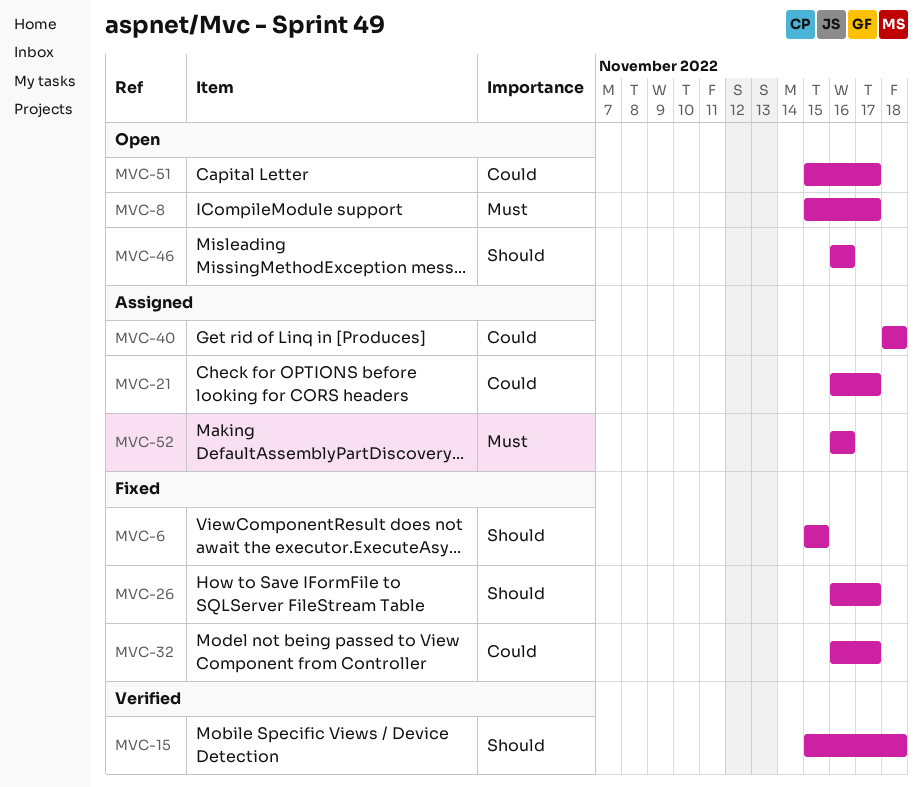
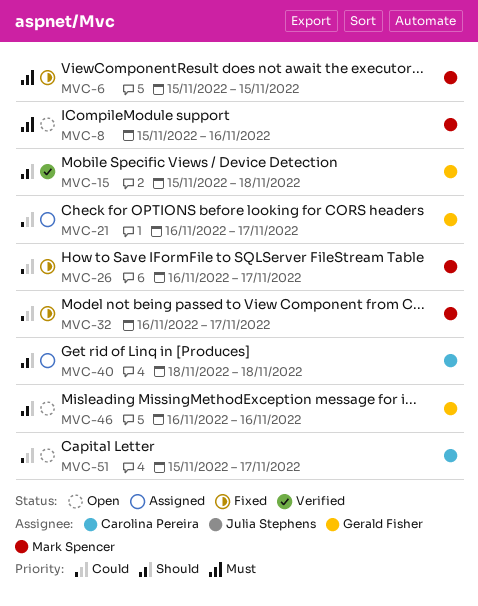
MVC-6, priority: Should -> Must
MVC-8, due: Nov 17 -> Nov 16
MVC-26, priority: Should -> Could
MVC-40, priority: Could -> Should
MVC-52: present -> none

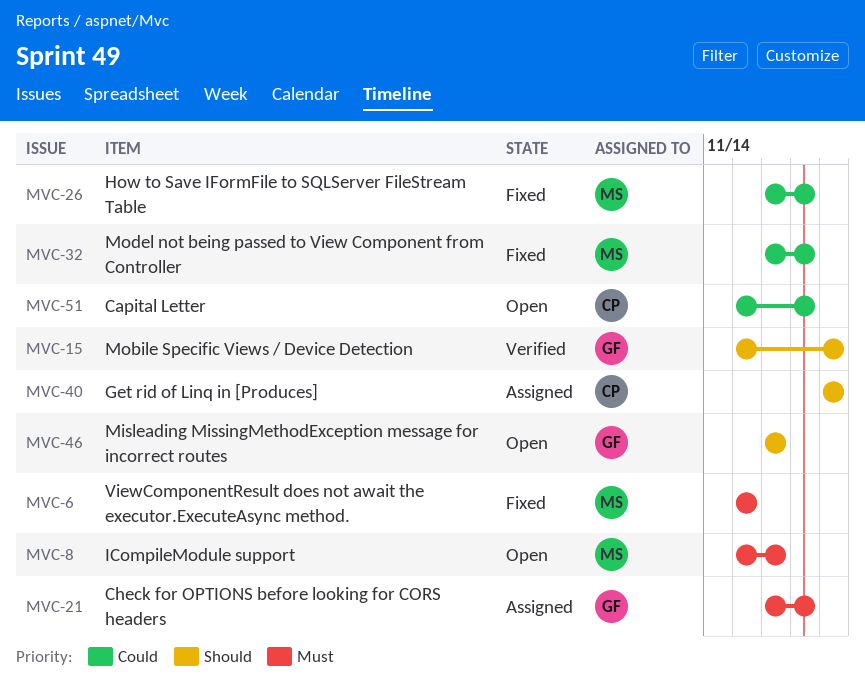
MVC-21, priority: Could -> Must

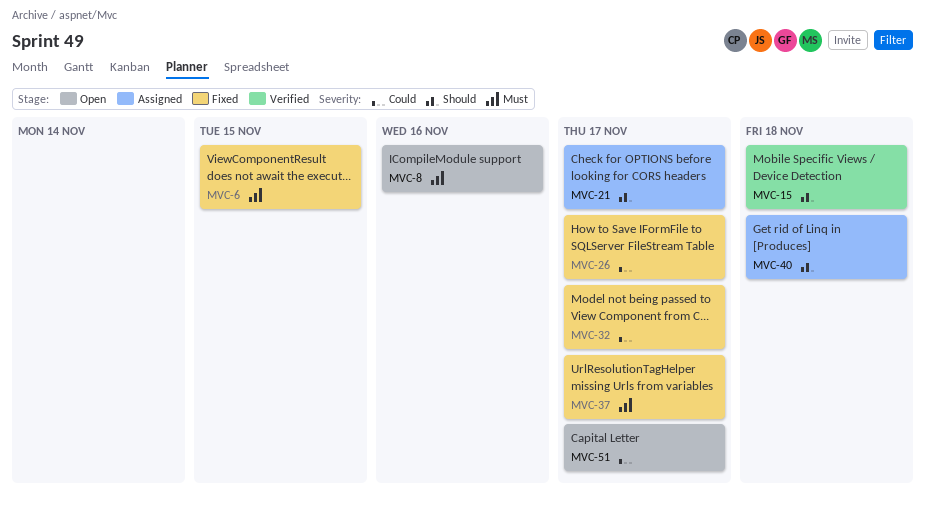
MVC-21, priority: Must -> Should
MVC-37: none -> present
MVC-46: present -> none

